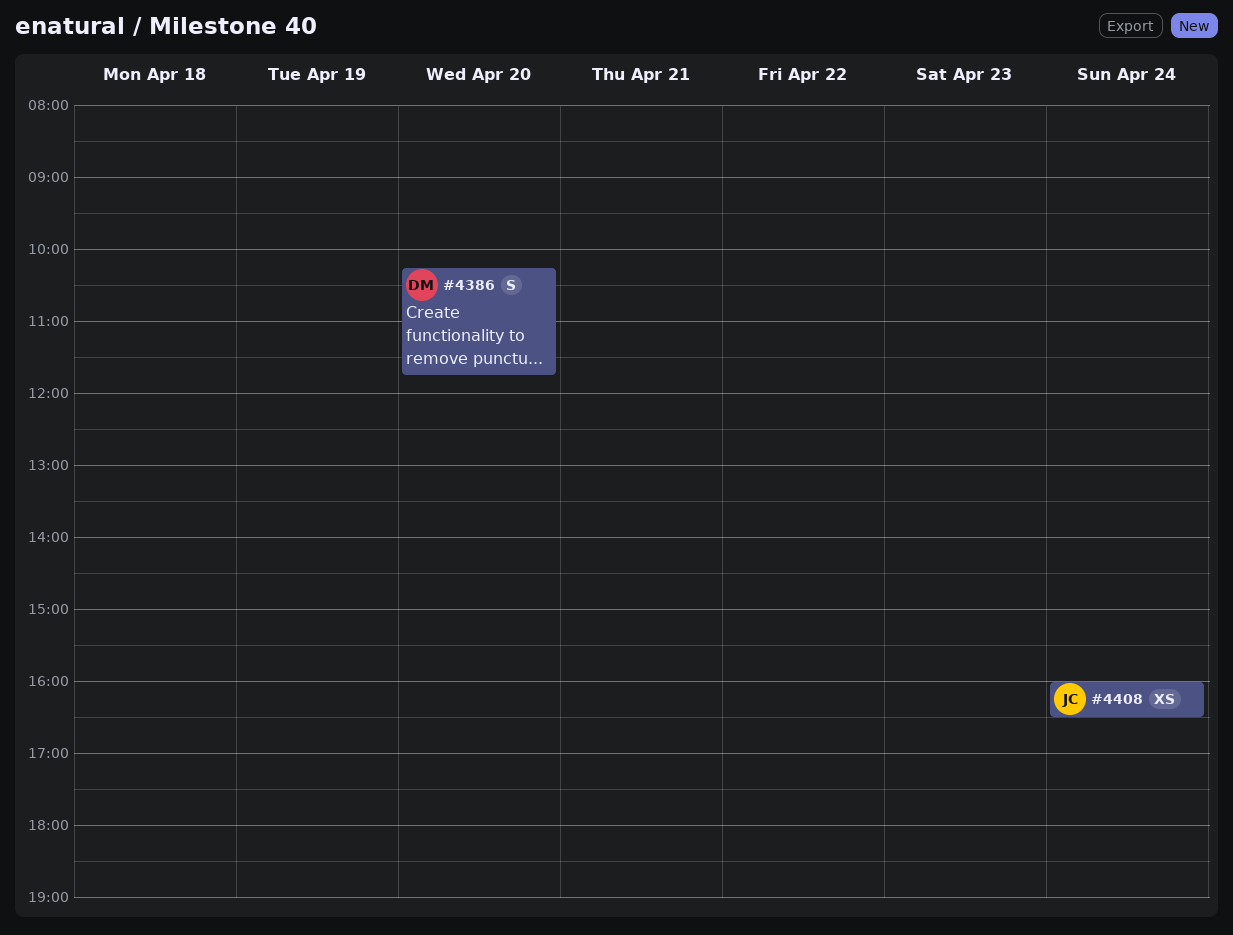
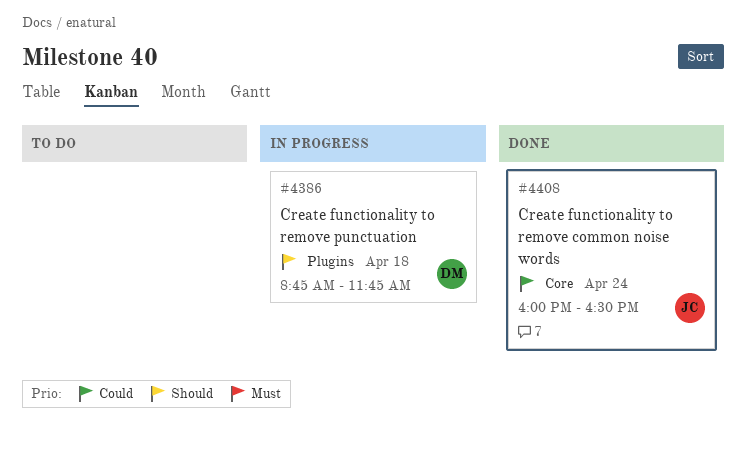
#4386, day: Apr 20 -> Apr 18
#4386, begins: 10:15 -> 08:45

